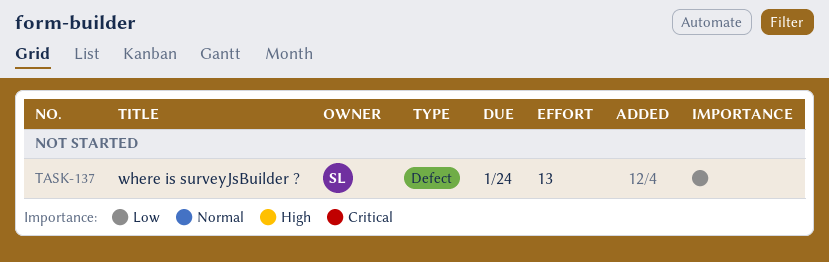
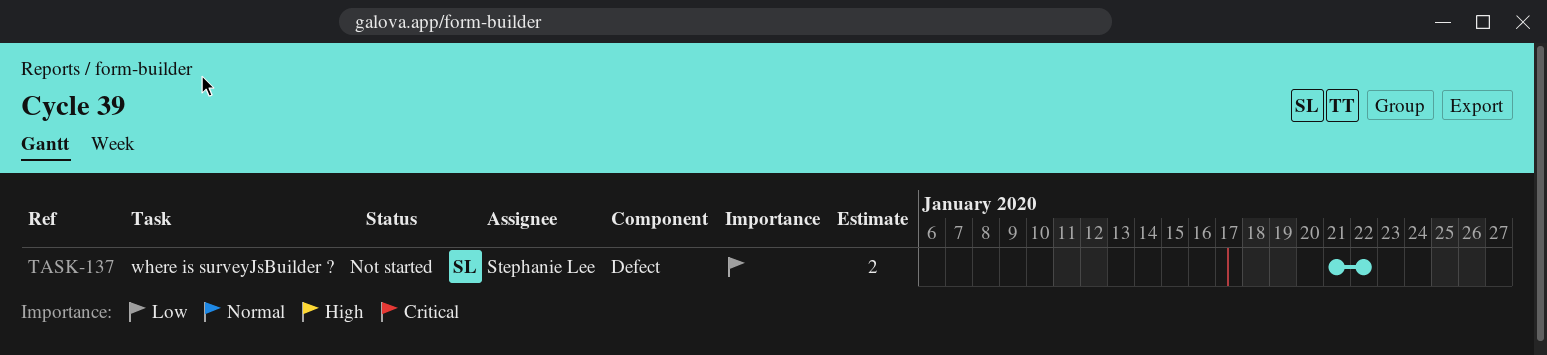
TASK-137, estimate: 13 -> 2
TASK-137, due: Jan 24 -> Jan 22

